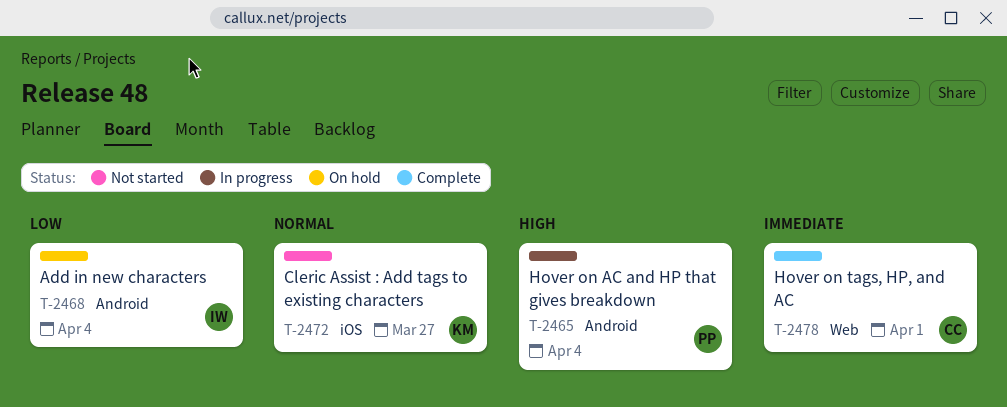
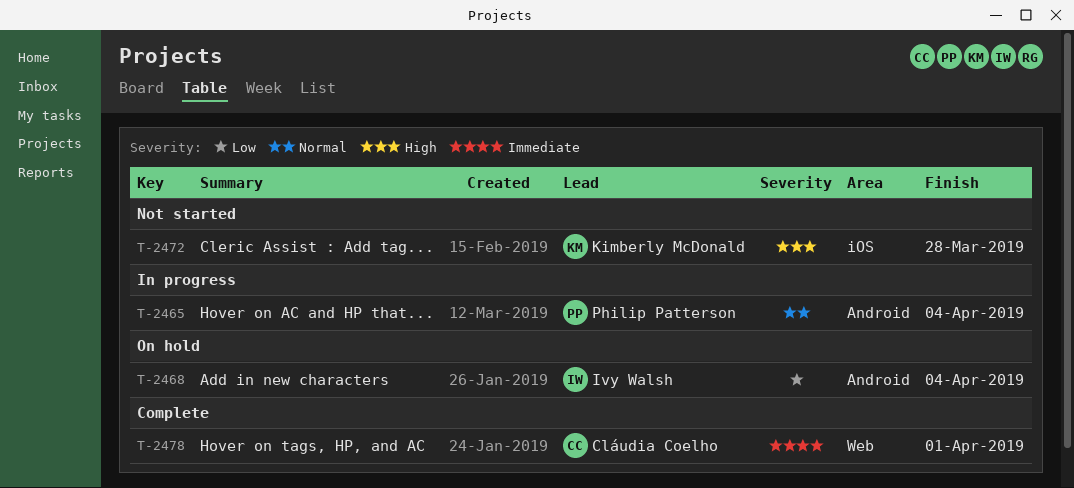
T-2465, priority: High -> Normal
T-2472, priority: Normal -> High
T-2472, due: Mar 27 -> Mar 28

